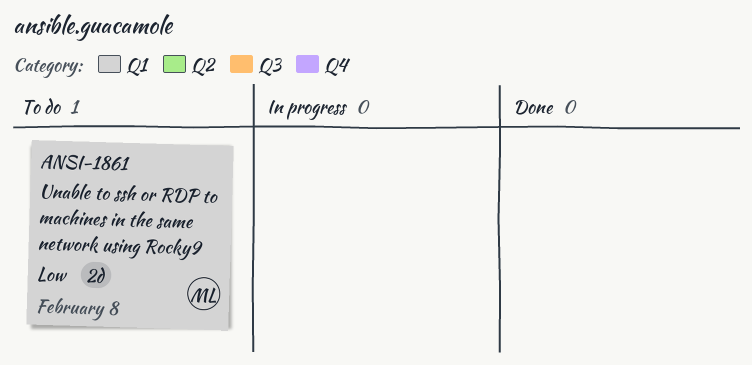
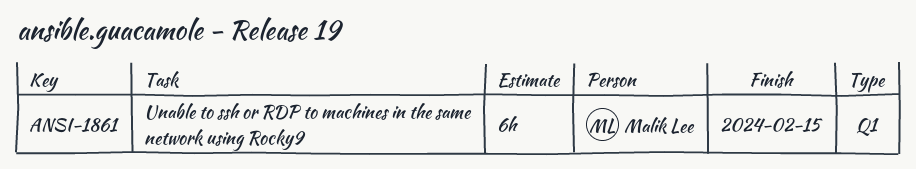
ANSI-1861, estimate: 2d -> 6h
ANSI-1861, due: Feb 8 -> Feb 15

